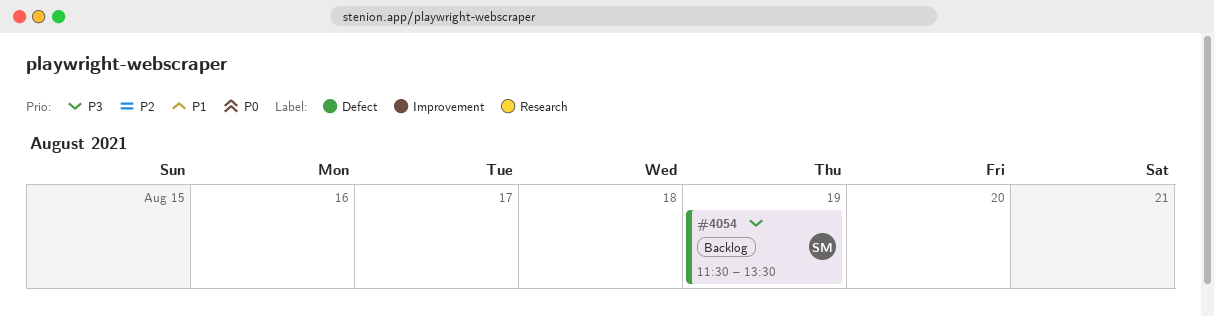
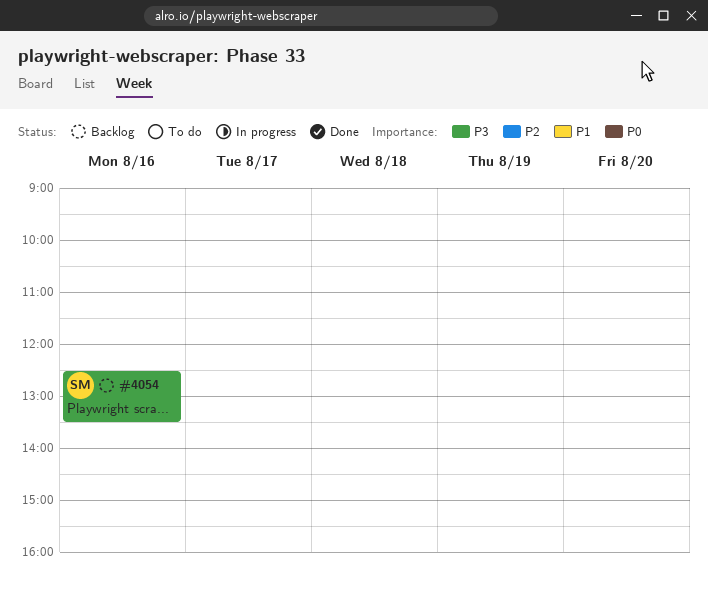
#4054, day: Aug 19 -> Aug 16
#4054, begins: 11:30 -> 12:30

